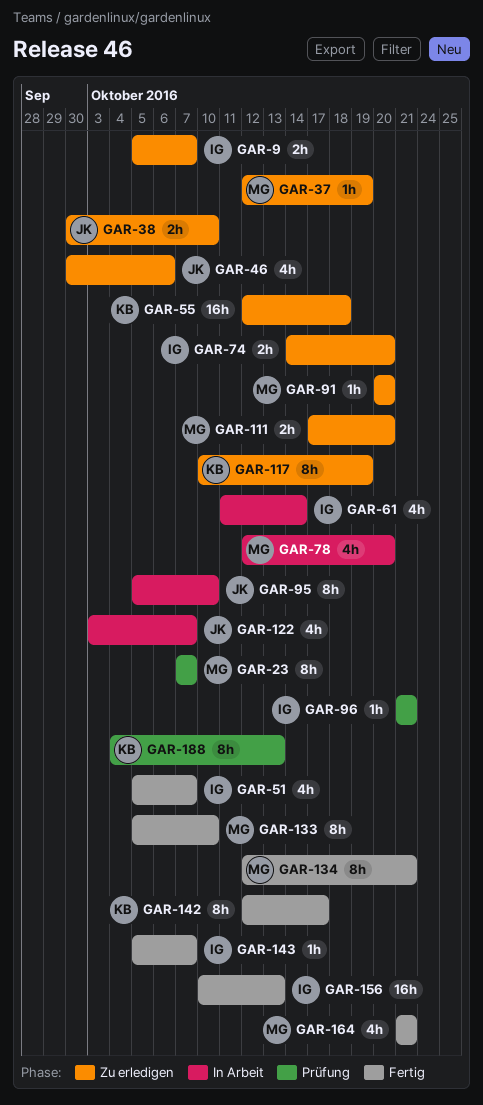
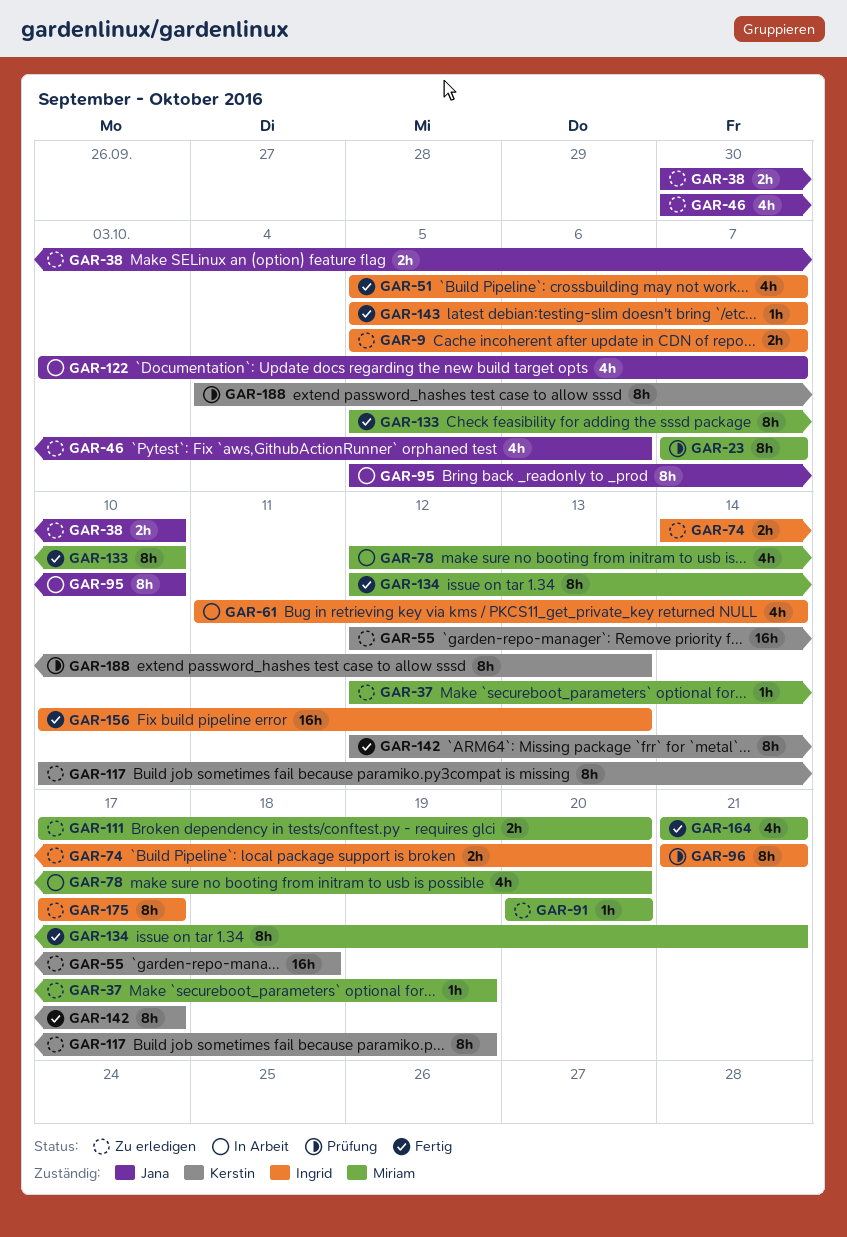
GAR-96, estimate: 1h -> 8h
GAR-175: none -> present

